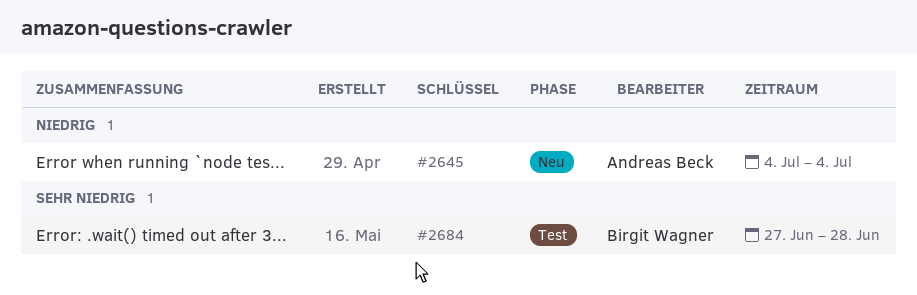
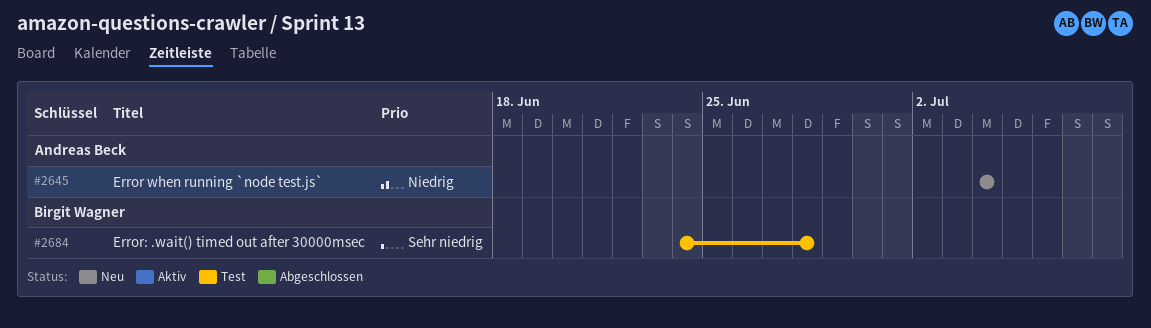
#2684, start: Jun 27 -> Jun 24

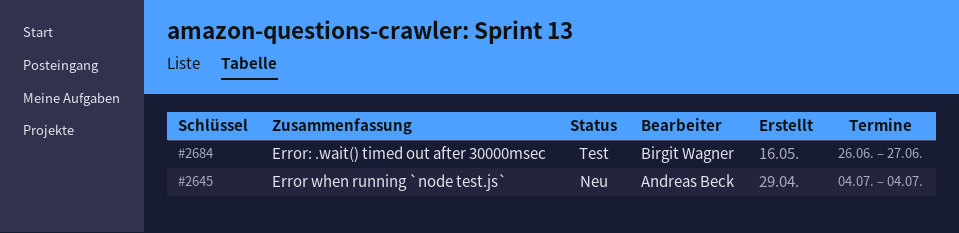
#2684, start: Jun 24 -> Jun 26
#2684, due: Jun 28 -> Jun 27

